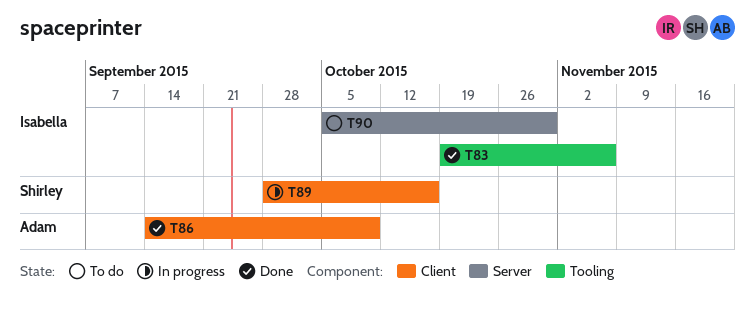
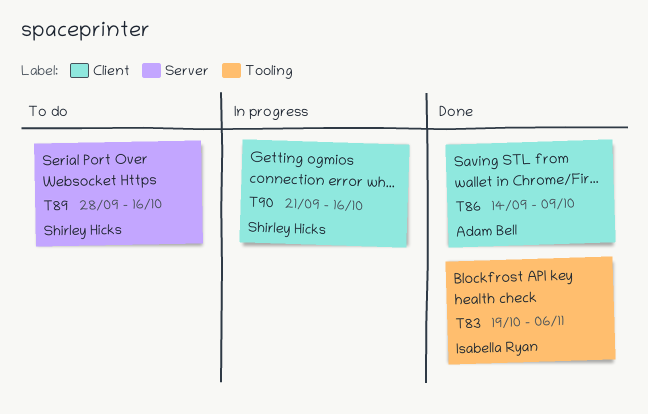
T89, status: In progress -> To do
T89, label: Client -> Server
T90, status: To do -> In progress
T90, owner: Isabella Ryan -> Shirley Hicks
T90, label: Server -> Client
T90, start: Oct 5 -> Sep 21
T90, due: Oct 30 -> Oct 16

